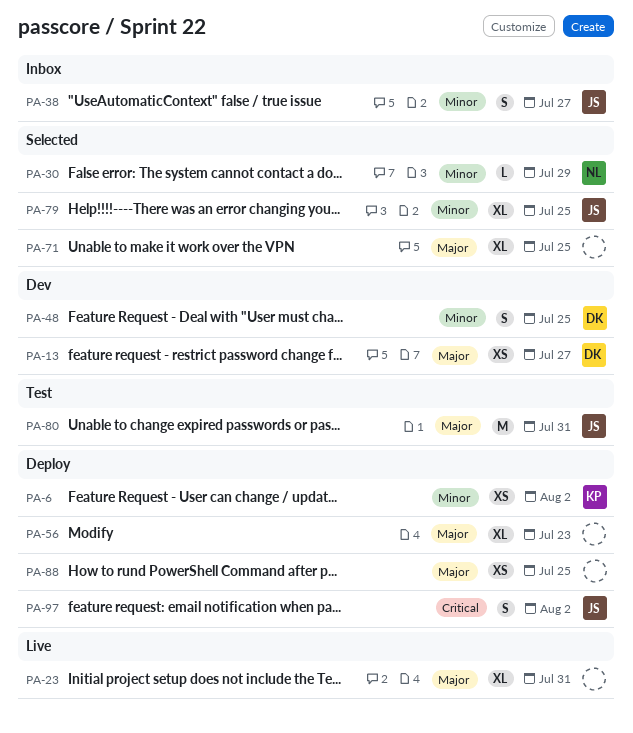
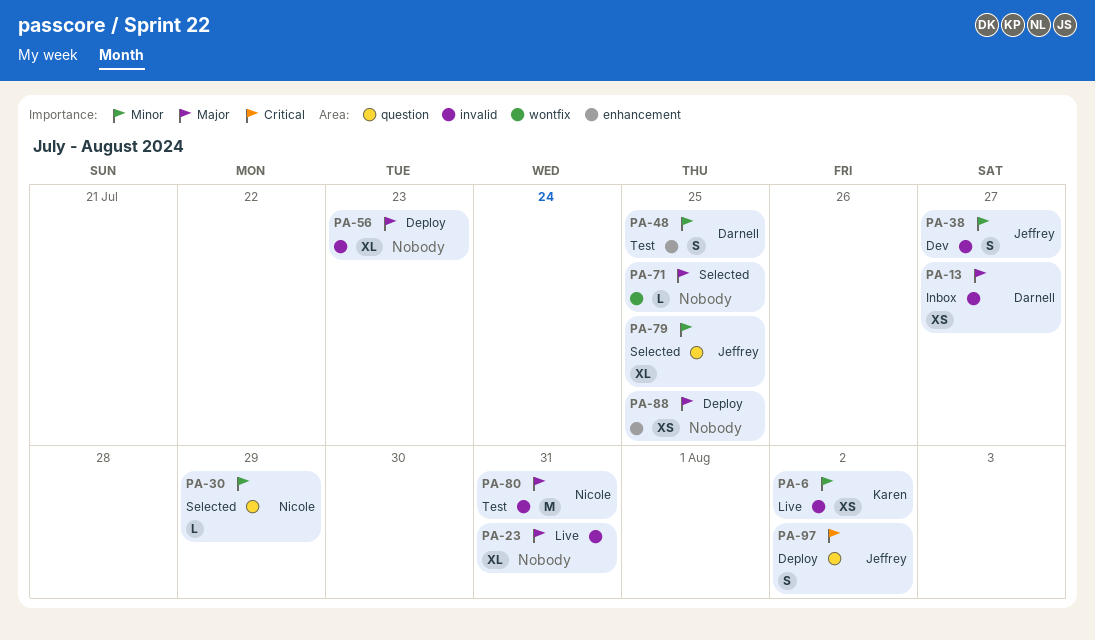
PA-6, status: Deploy -> Live
PA-13, status: Dev -> Inbox
PA-38, status: Inbox -> Dev
PA-48, status: Dev -> Test
PA-71, estimate: XL -> L
PA-80, owner: Jeffrey -> Nicole

